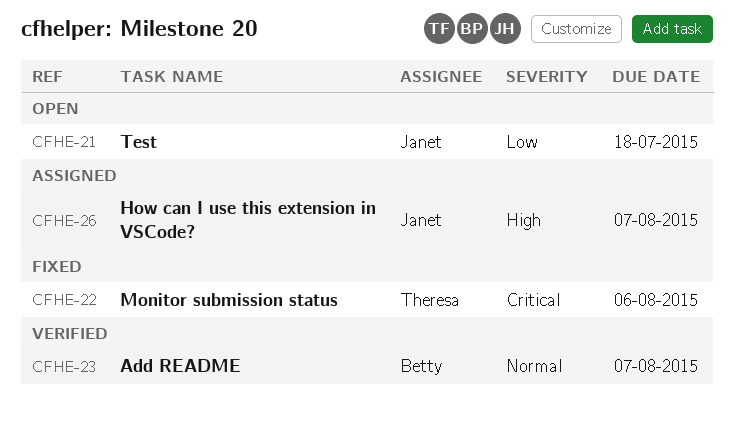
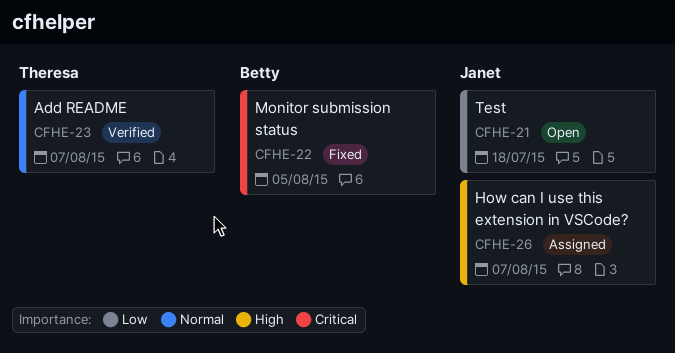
CFHE-22, owner: Theresa -> Betty
CFHE-22, due: Aug 6 -> Aug 5
CFHE-23, owner: Betty -> Theresa

